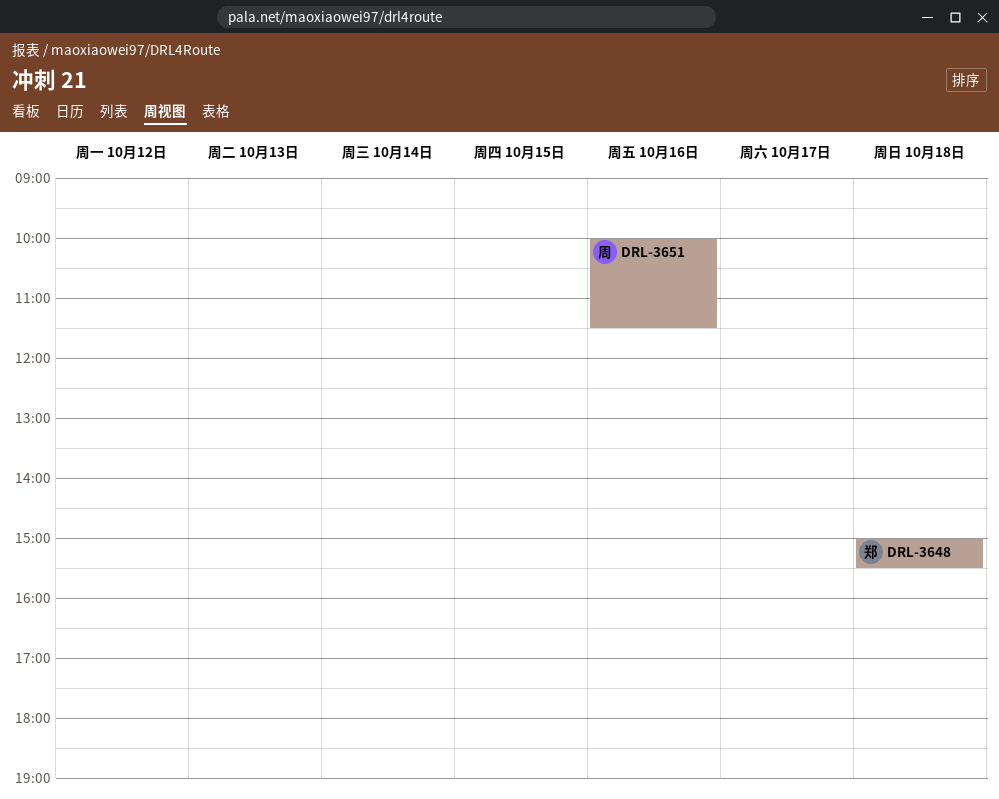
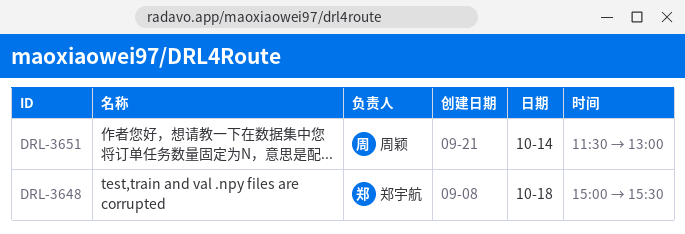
DRL-3651, day: Oct 16 -> Oct 14
DRL-3651, begins: 10:00 -> 11:30
DRL-3651, ends: 11:30 -> 13:00

